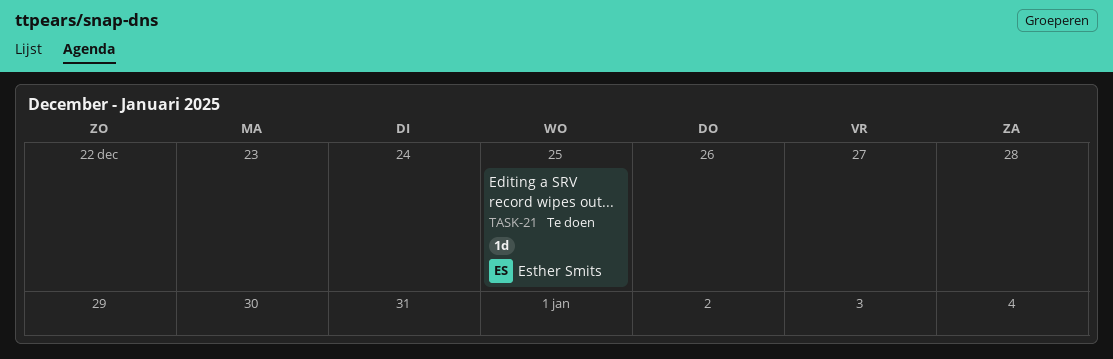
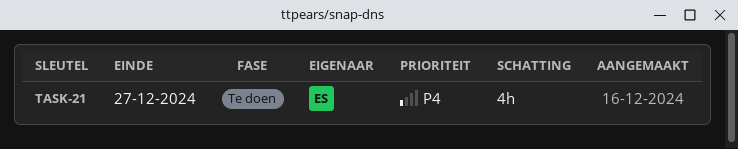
TASK-21, estimate: 1d -> 4h
TASK-21, due: Dec 25 -> Dec 27

